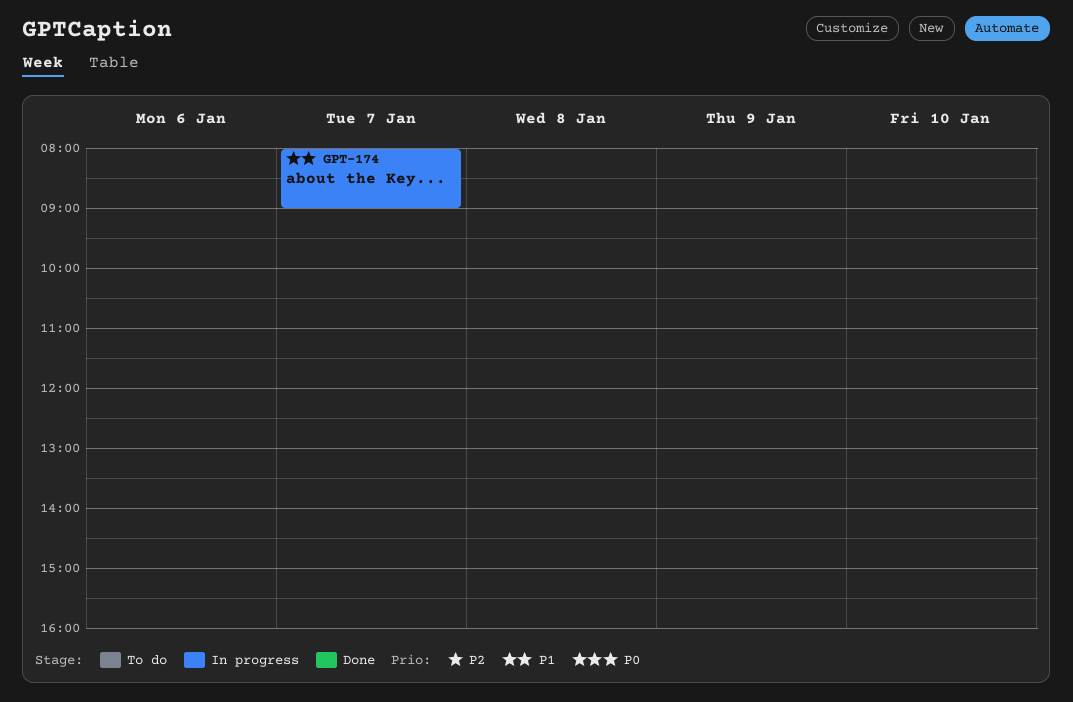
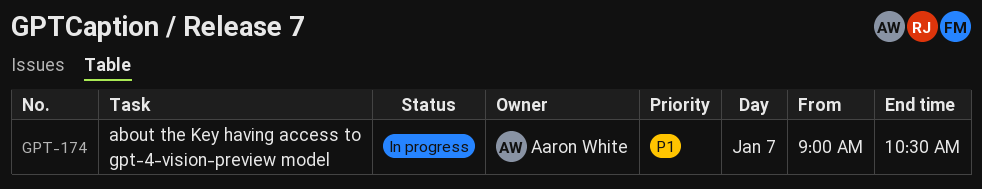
GPT-174, begins: 08:00 -> 09:00
GPT-174, ends: 09:00 -> 10:30

